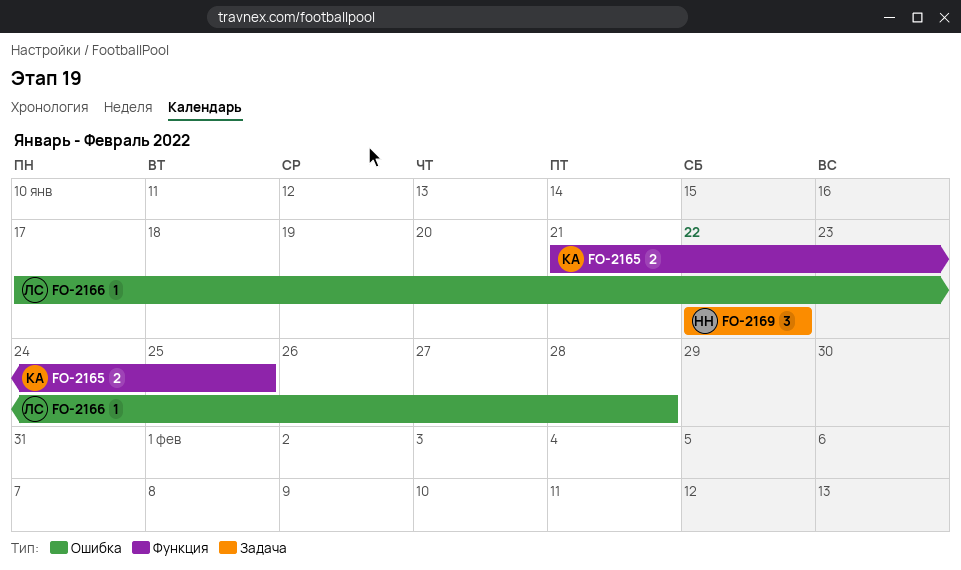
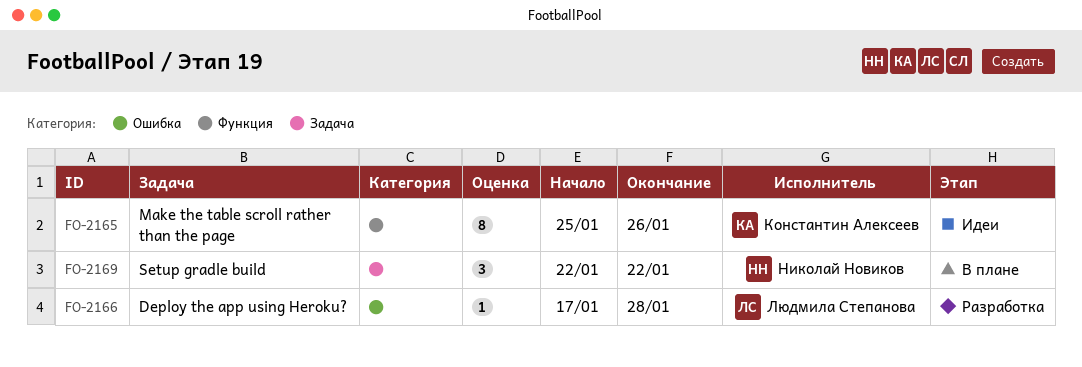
FO-2165, estimate: 2 -> 8
FO-2165, start: Jan 21 -> Jan 25
FO-2165, due: Jan 25 -> Jan 26

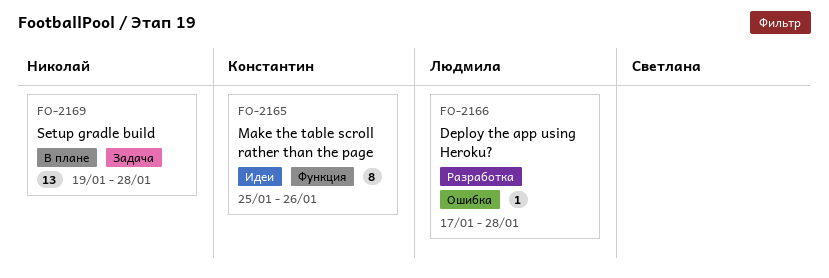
FO-2169, estimate: 3 -> 13
FO-2169, start: Jan 22 -> Jan 19
FO-2169, due: Jan 22 -> Jan 28

